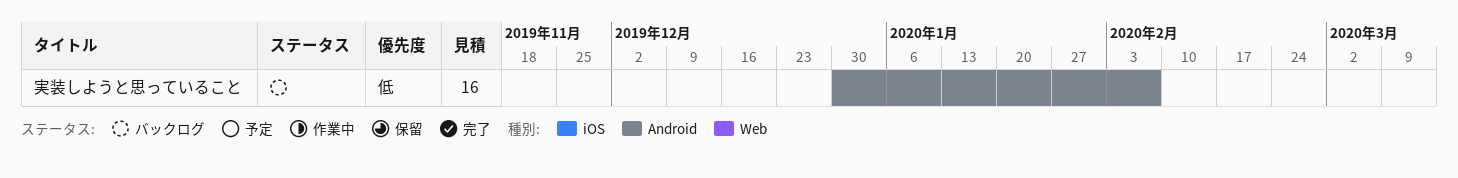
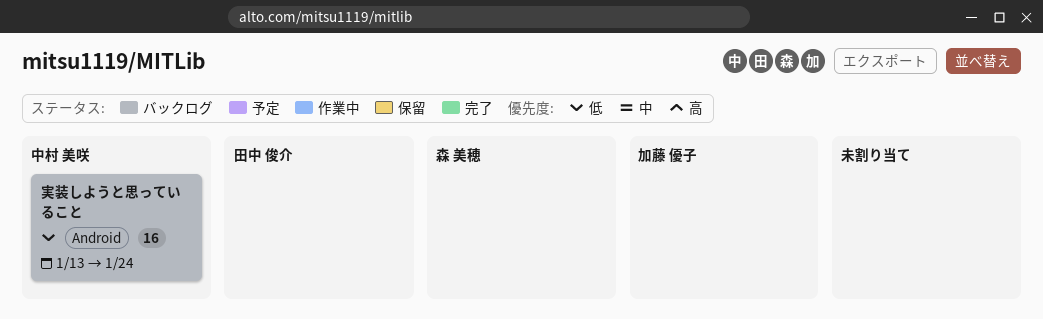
実装しようと思っていること, start: Dec 30 -> Jan 13
実装しようと思っていること, due: Feb 7 -> Jan 24

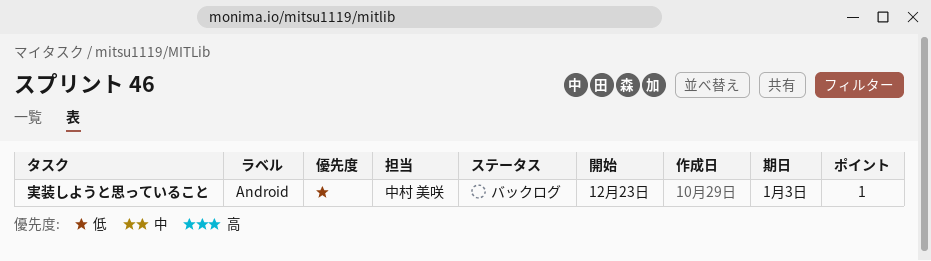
実装しようと思っていること, estimate: 16 -> 1
実装しようと思っていること, start: Jan 13 -> Dec 23
実装しようと思っていること, due: Jan 24 -> Jan 3

